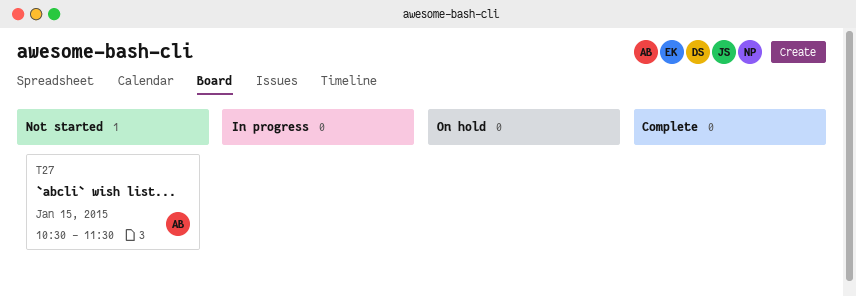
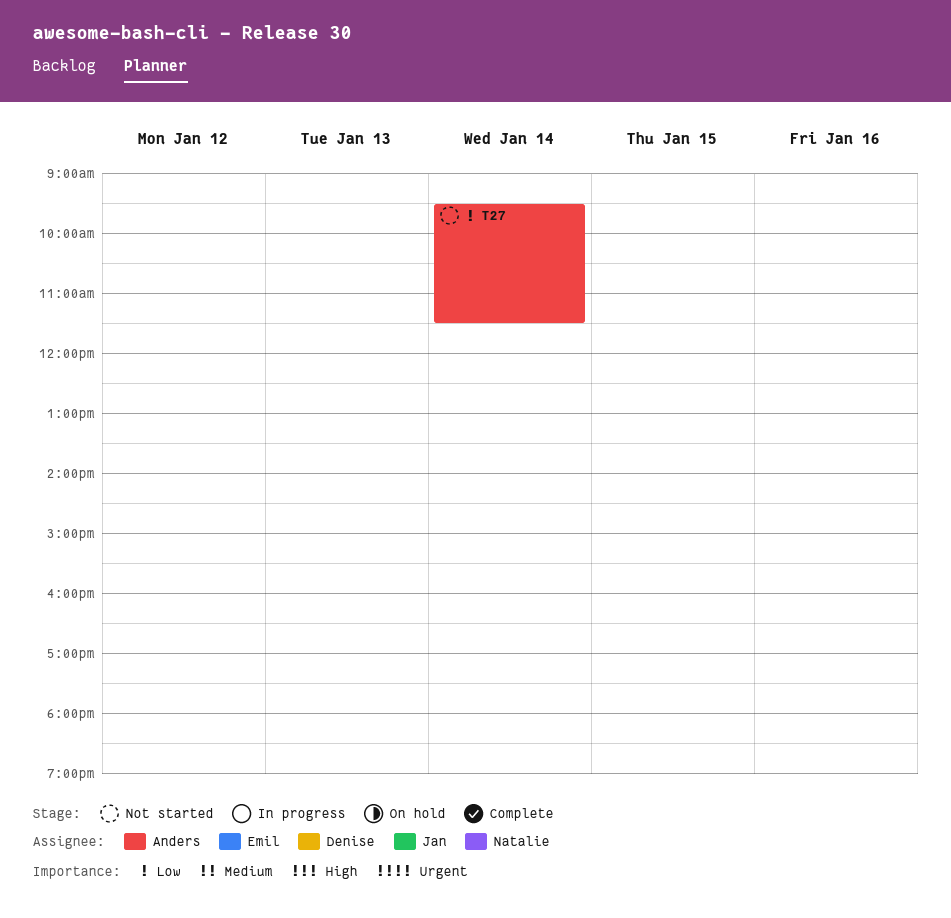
T27, day: Jan 15 -> Jan 14
T27, begins: 10:30 -> 09:30

